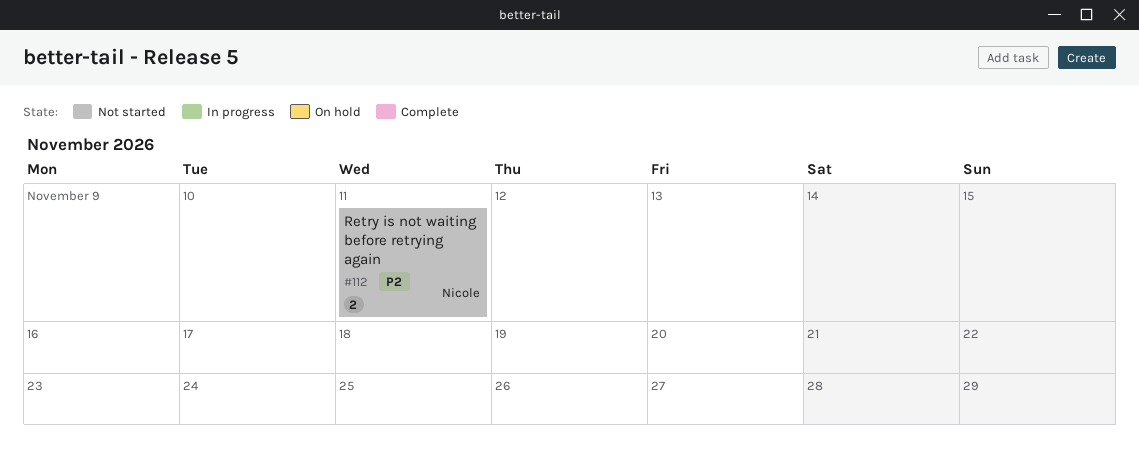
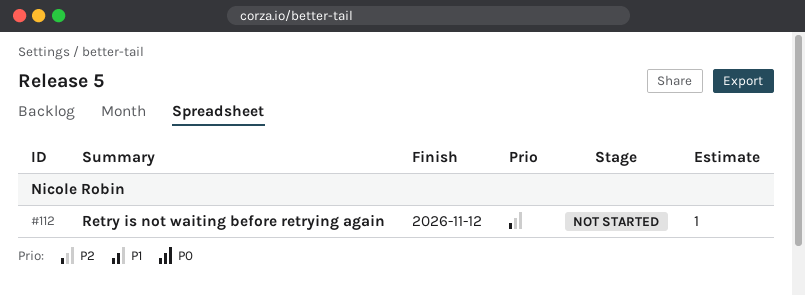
#112, estimate: 2 -> 1
#112, due: Nov 11 -> Nov 12

